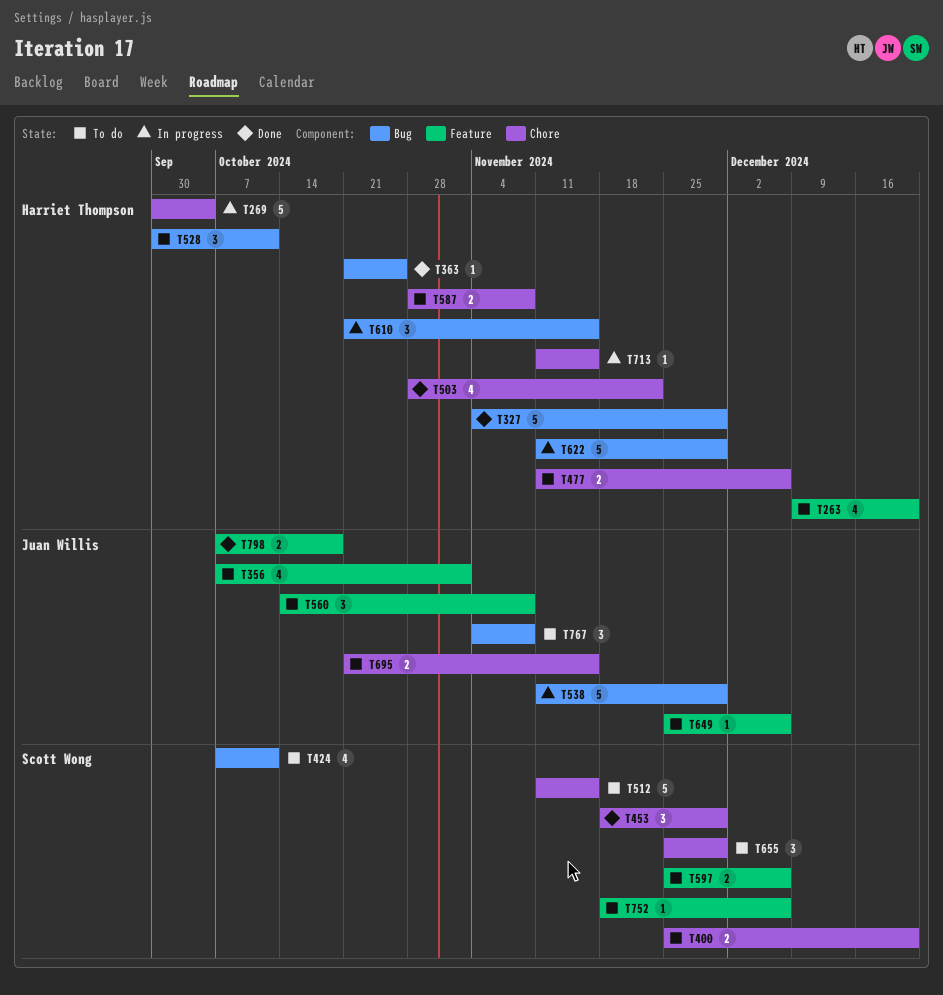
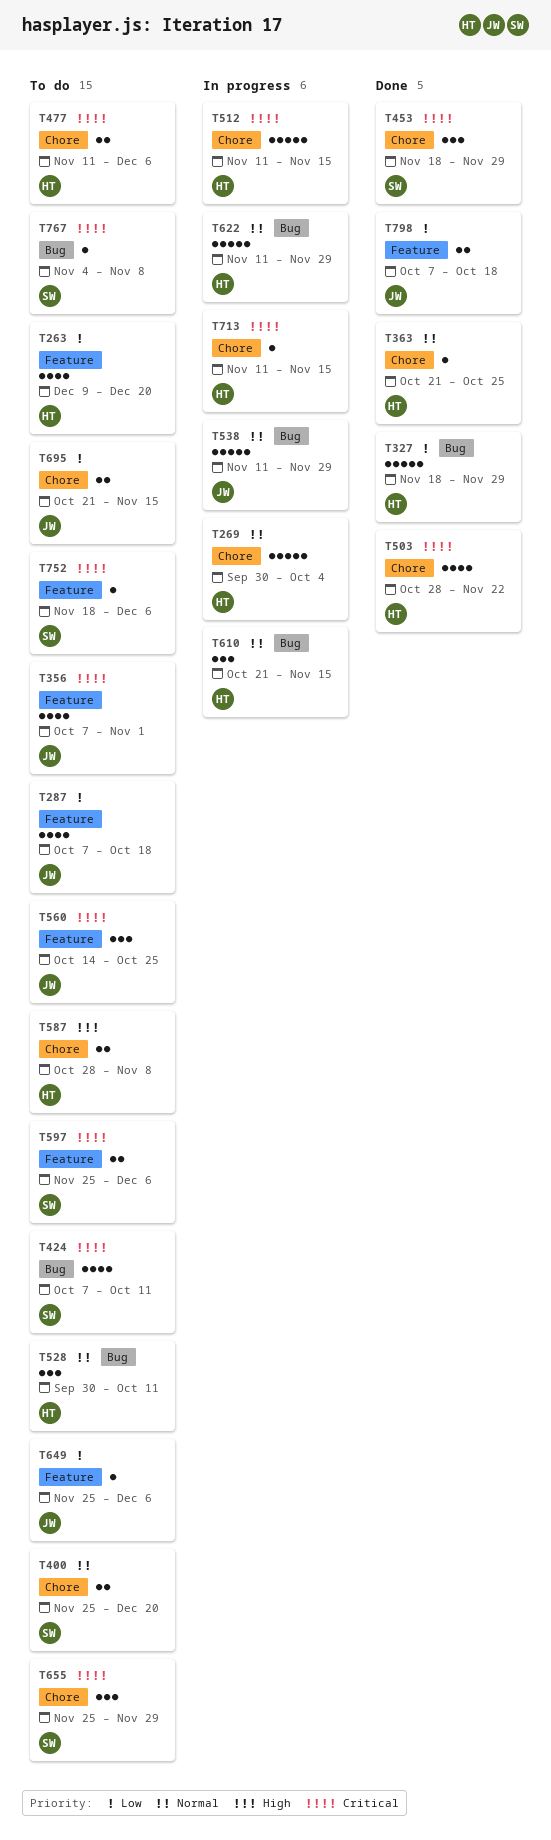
T287: none -> present
T327, start: Nov 4 -> Nov 18
T363, label: Bug -> Chore
T512, status: To do -> In progress
T512, owner: Scott Wong -> Harriet Thompson
T560, due: Nov 8 -> Oct 25
T767, owner: Juan Willis -> Scott Wong
T767, estimate: 3 -> 1

